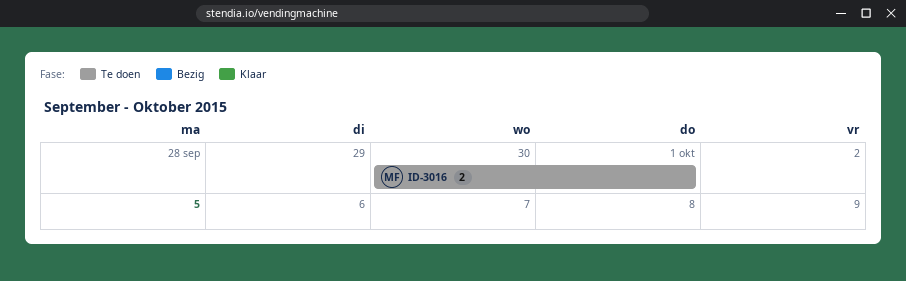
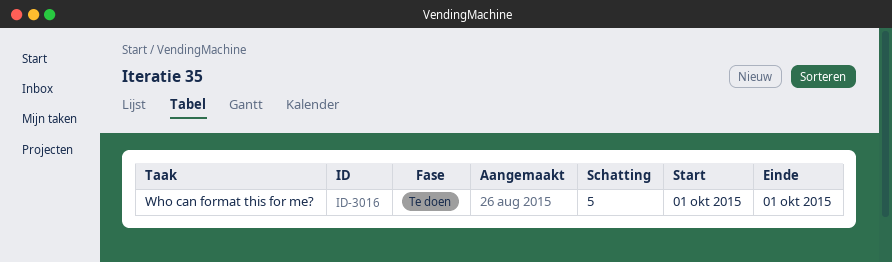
ID-3016, estimate: 2 -> 5
ID-3016, start: Sep 30 -> Oct 1

